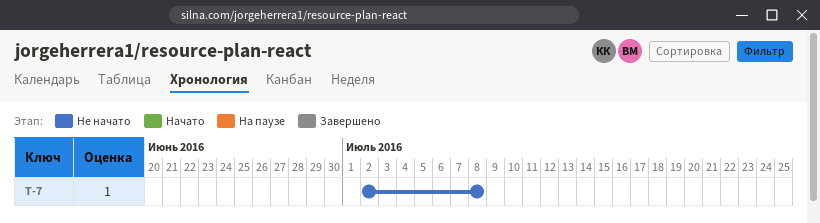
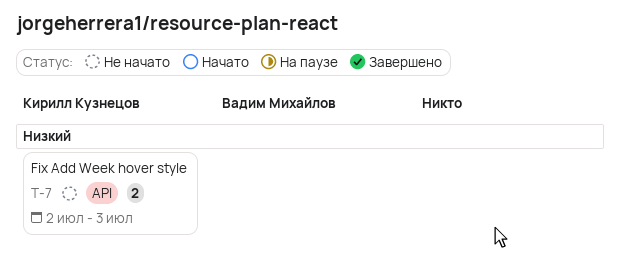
T-7, estimate: 1 -> 2
T-7, due: Jul 8 -> Jul 3

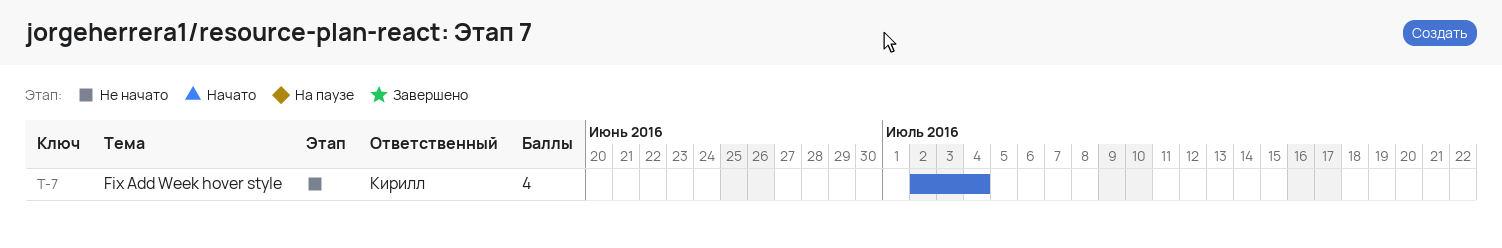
T-7, estimate: 2 -> 4
T-7, due: Jul 3 -> Jul 4

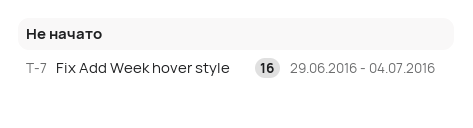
T-7, estimate: 4 -> 16
T-7, start: Jul 2 -> Jun 29

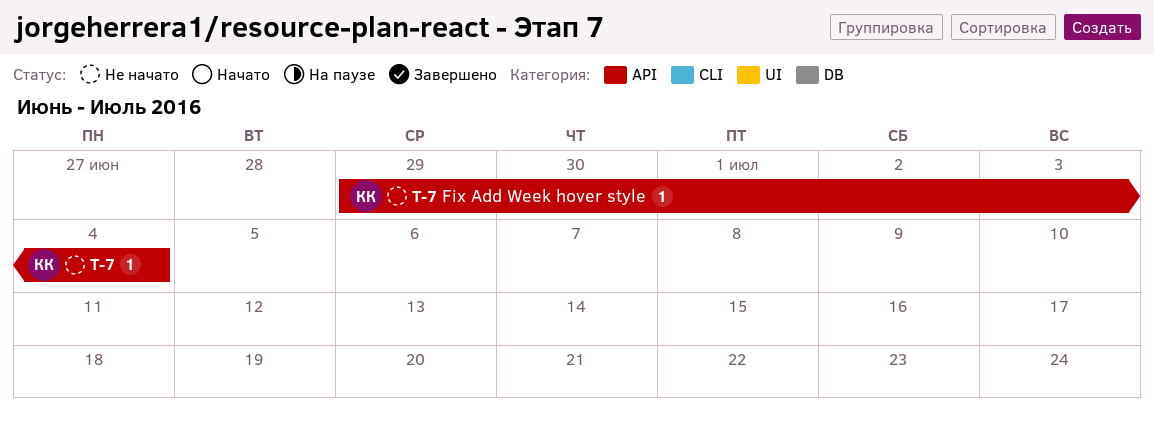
T-7, estimate: 16 -> 1

